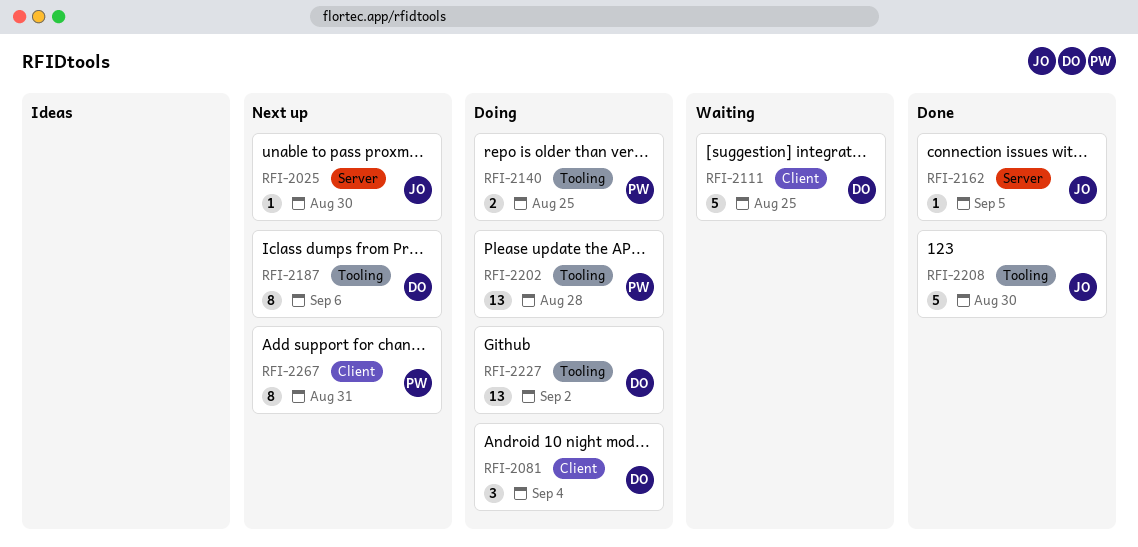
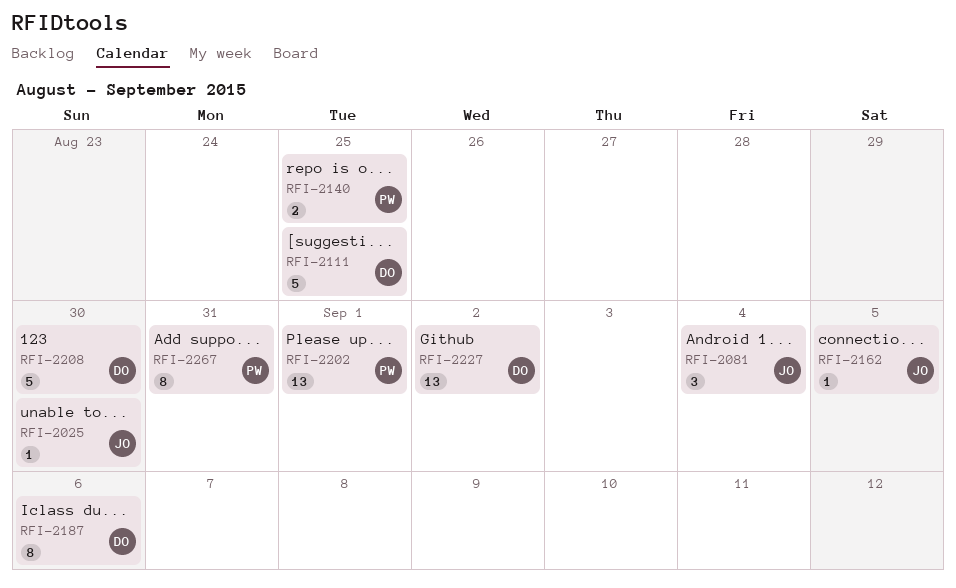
RFI-2081, owner: DO -> JO
RFI-2202, due: Aug 28 -> Sep 1
RFI-2208, owner: JO -> DO

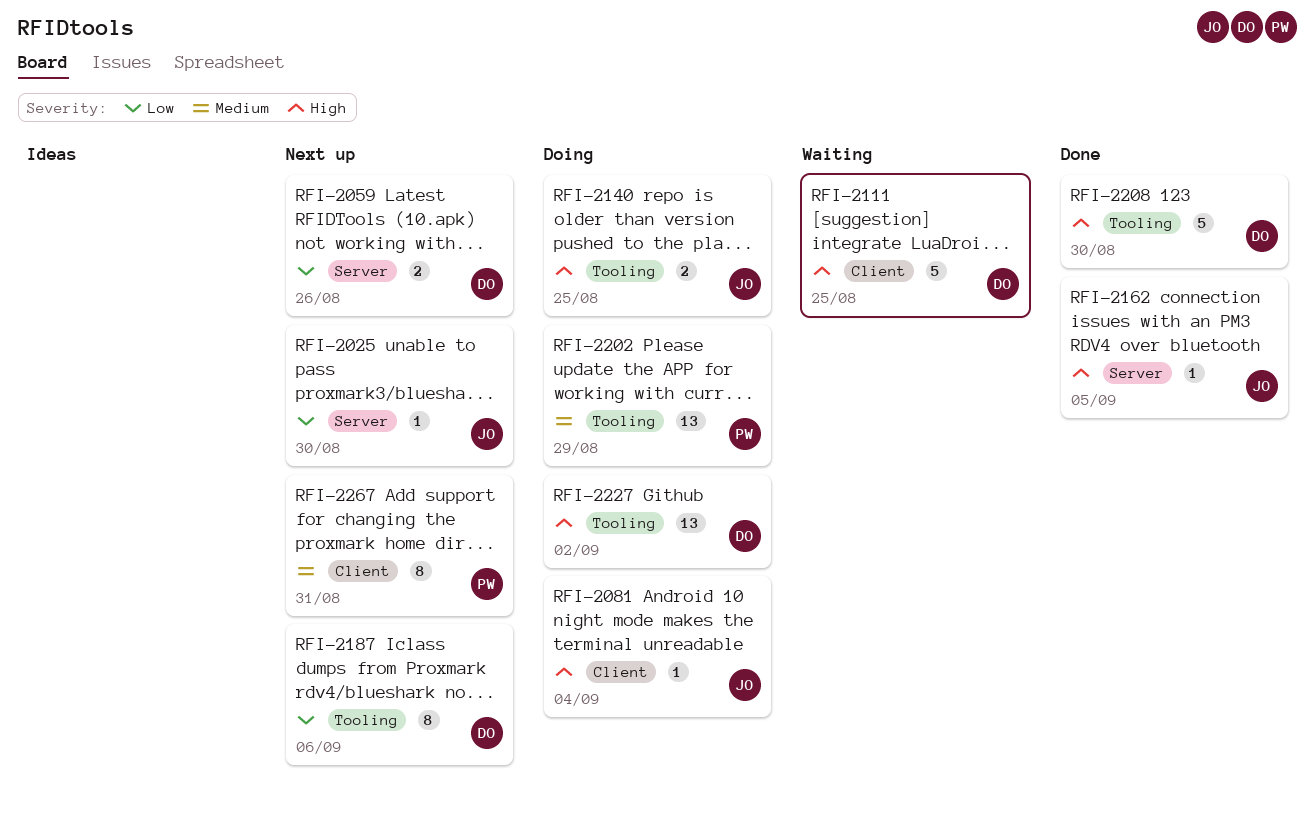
RFI-2059: none -> present
RFI-2081, estimate: 3 -> 1
RFI-2140, owner: PW -> JO
RFI-2202, due: Sep 1 -> Aug 29

